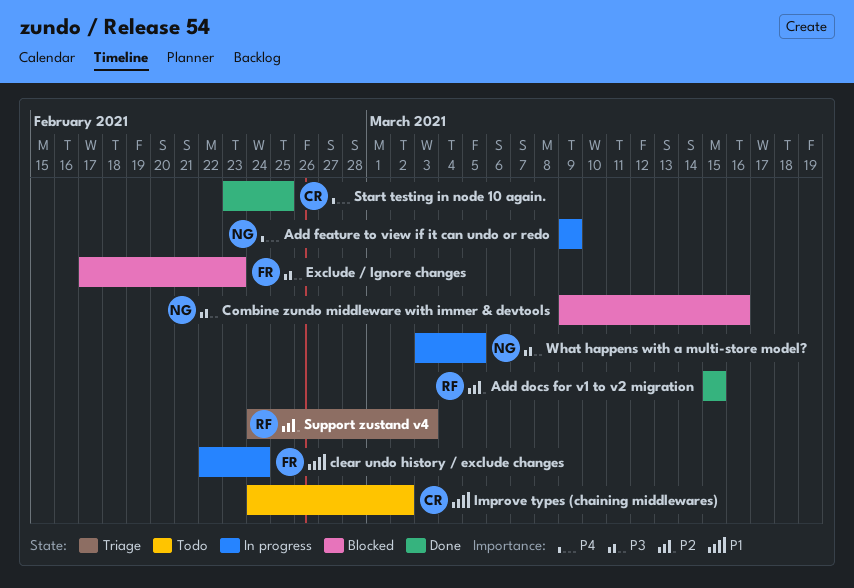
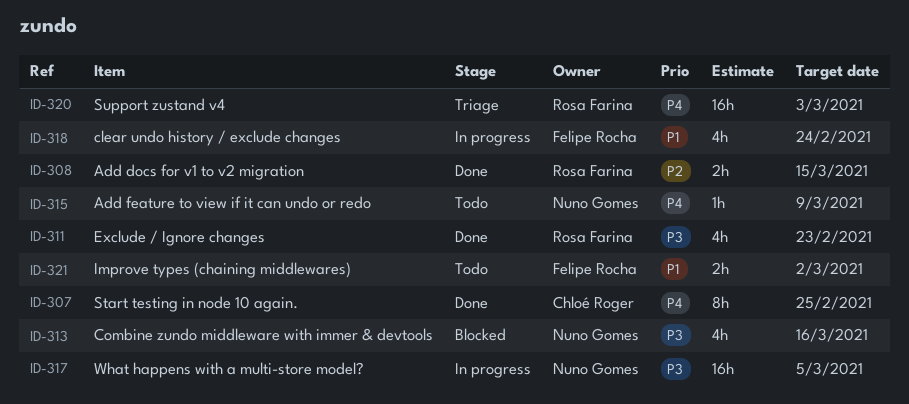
Add feature to view if it can undo or redo, status: In progress -> Todo
Exclude / Ignore changes, status: Blocked -> Done
Exclude / Ignore changes, owner: Felipe Rocha -> Rosa Farina
Improve types (chaining middlewares), owner: Chloé Roger -> Felipe Rocha
Support zustand v4, priority: P2 -> P4

